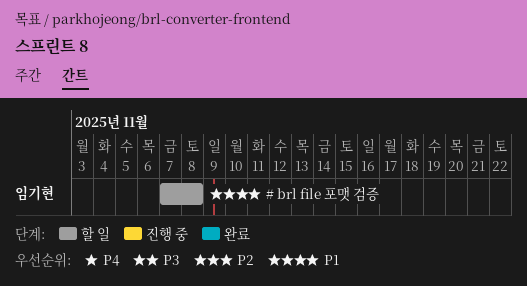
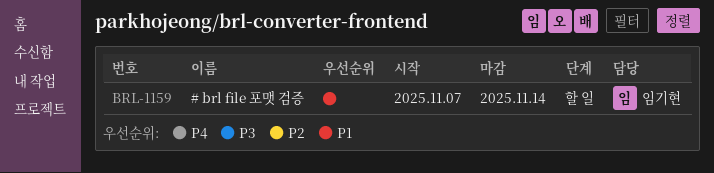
# brl file 포맷 검증, due: Nov 8 -> Nov 14

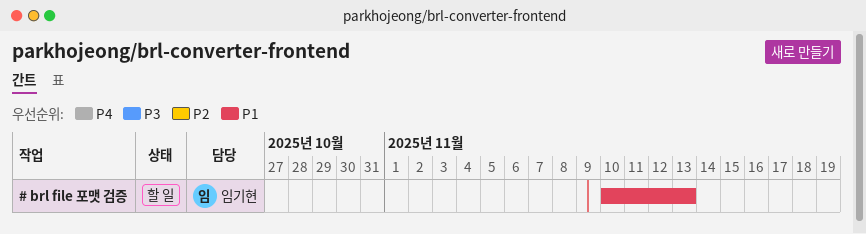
# brl file 포맷 검증, start: Nov 7 -> Nov 10
# brl file 포맷 검증, due: Nov 14 -> Nov 13

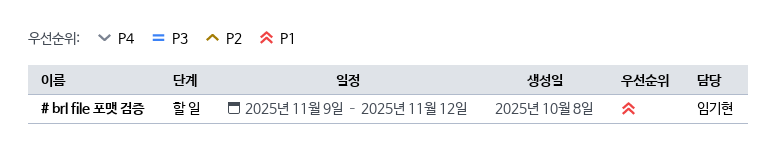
# brl file 포맷 검증, start: Nov 10 -> Nov 9
# brl file 포맷 검증, due: Nov 13 -> Nov 12

